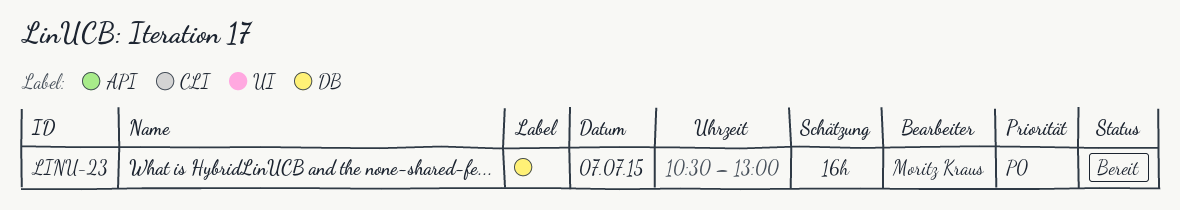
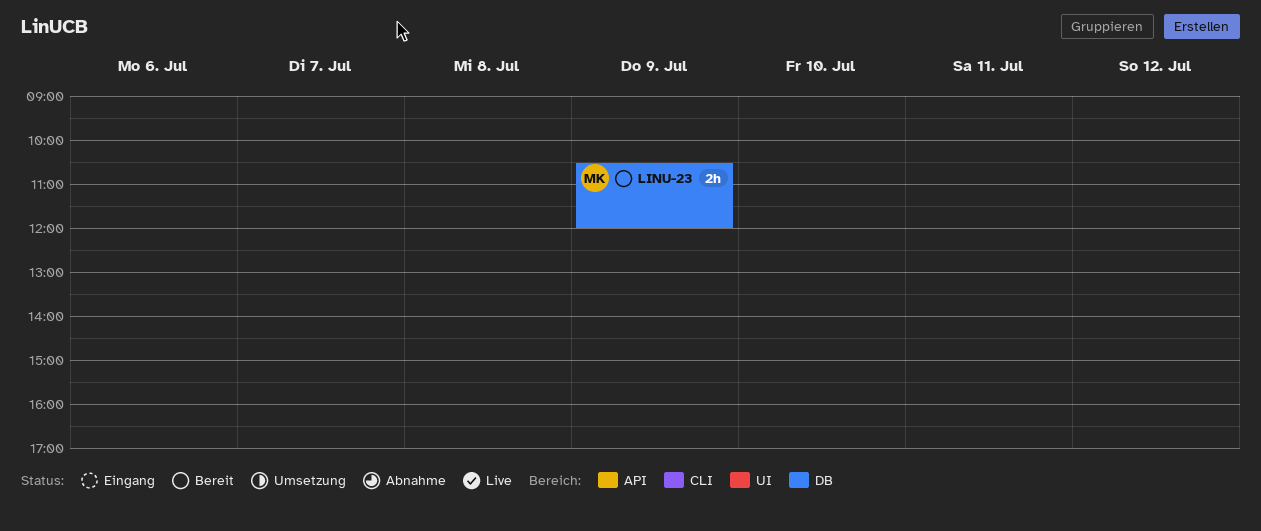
LINU-23, estimate: 16h -> 2h
LINU-23, day: Jul 7 -> Jul 9
LINU-23, ends: 13:00 -> 12:00

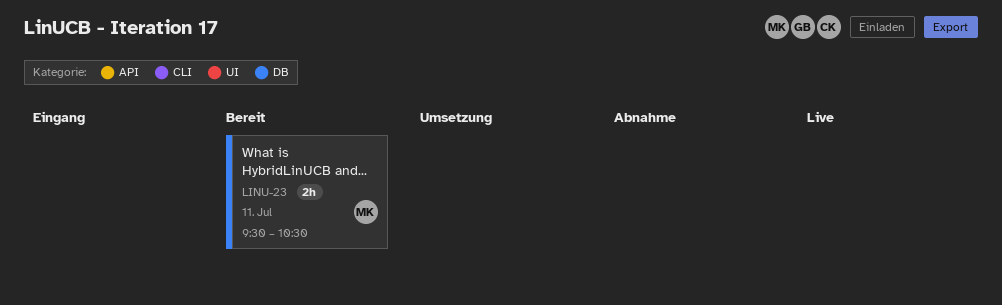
LINU-23, day: Jul 9 -> Jul 11
LINU-23, begins: 10:30 -> 09:30
LINU-23, ends: 12:00 -> 10:30

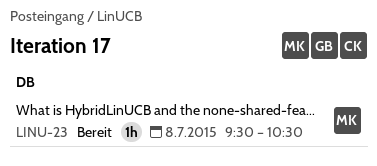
LINU-23, estimate: 2h -> 1h
LINU-23, day: Jul 11 -> Jul 8

